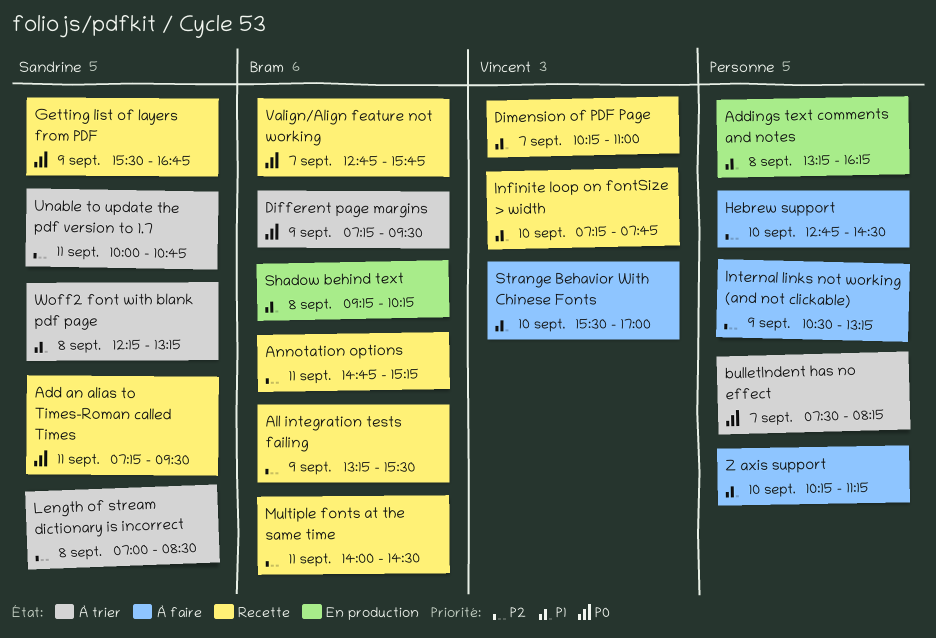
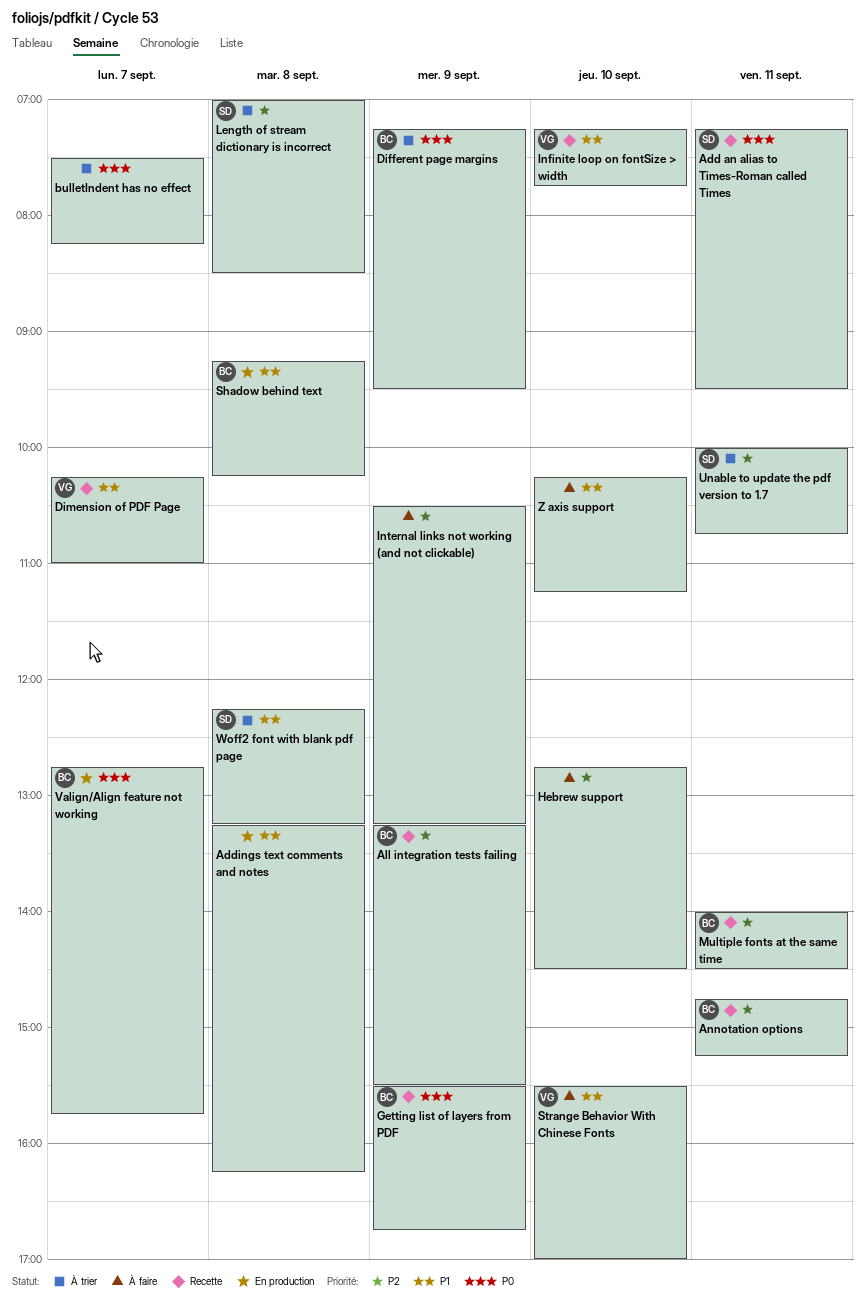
Getting list of layers from PDF, owner: Sandrine -> Bram
Valign/Align feature not working, status: Recette -> En production

